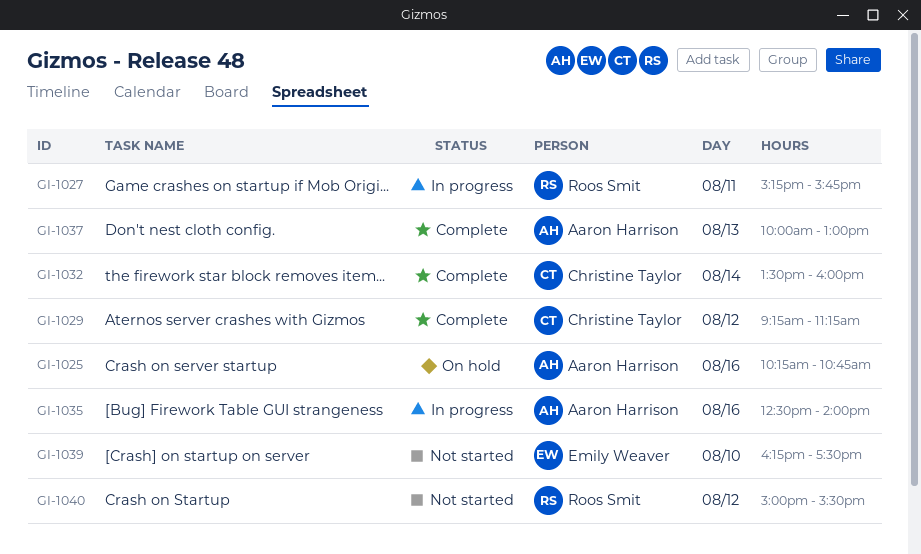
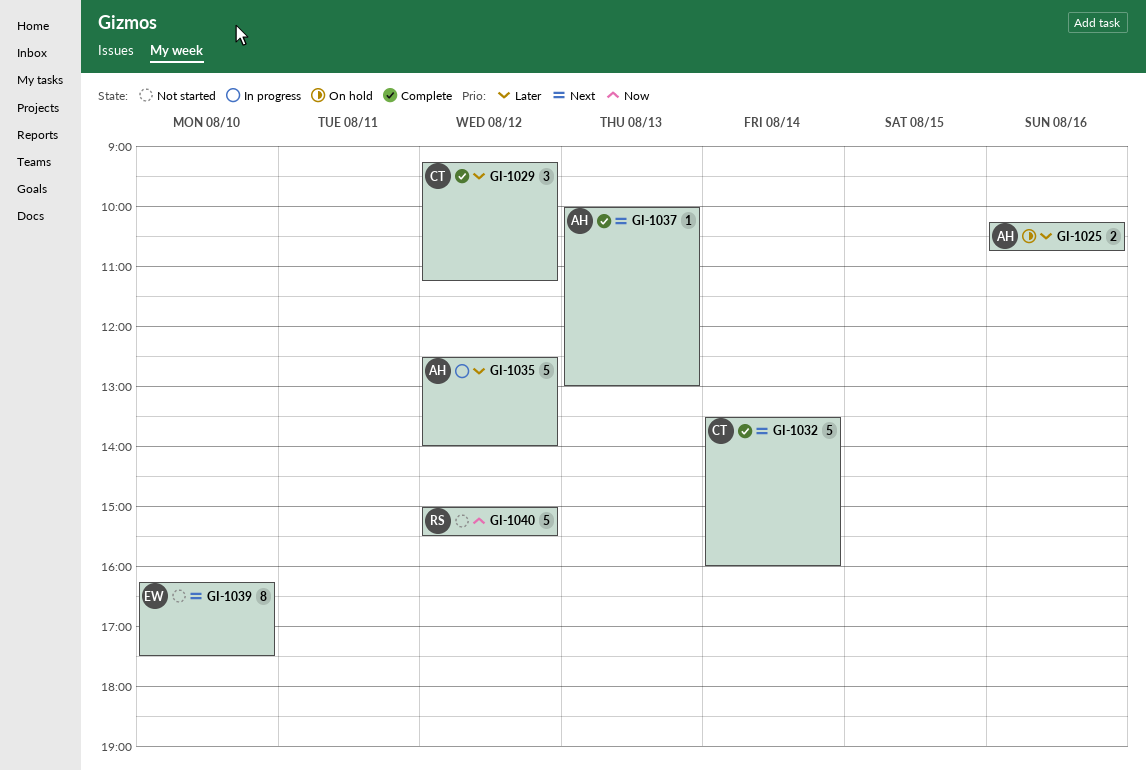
GI-1027: present -> none
GI-1035, day: Aug 16 -> Aug 12

